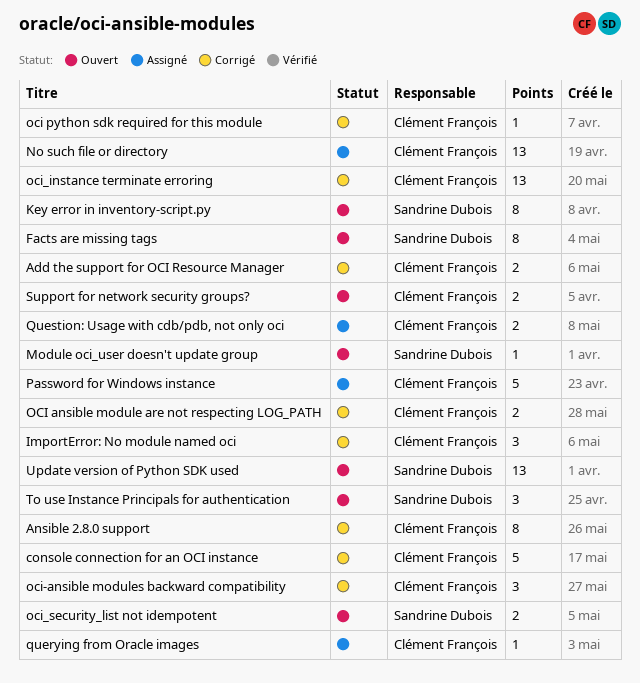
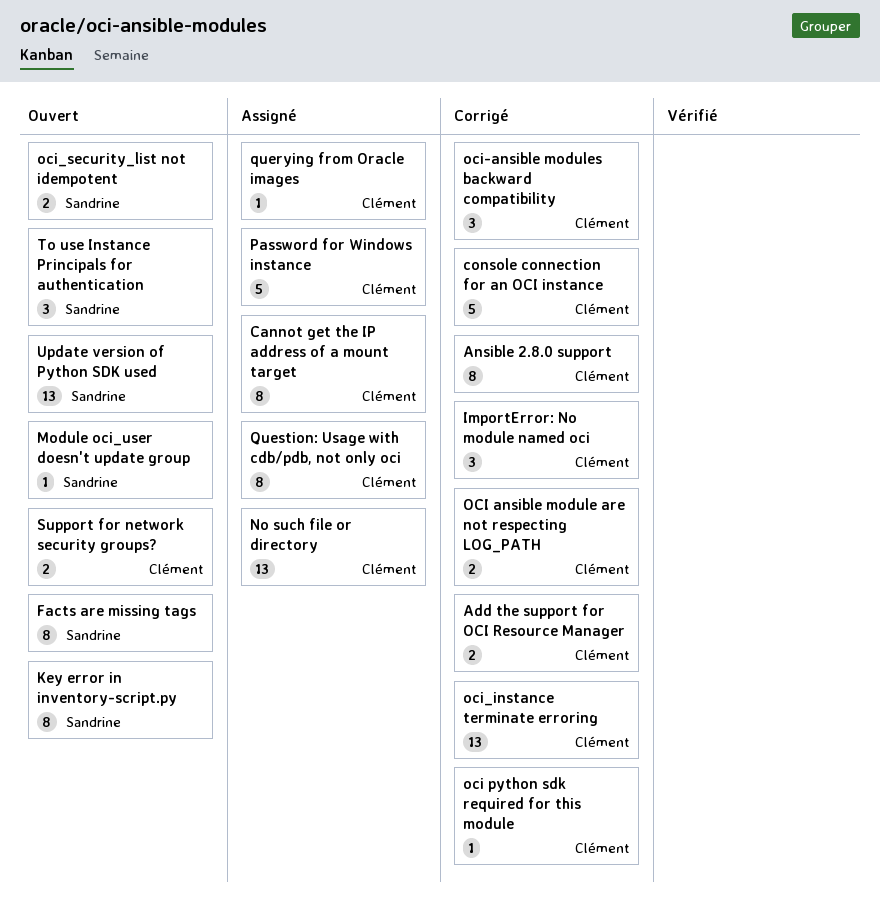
Cannot get the IP address of a mount target: none -> present
Question: Usage with cdb/pdb, not only oci, estimate: 2 -> 8

